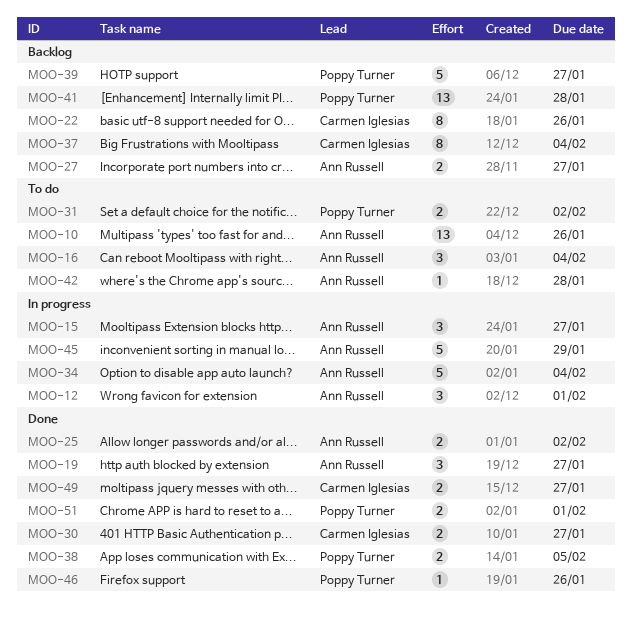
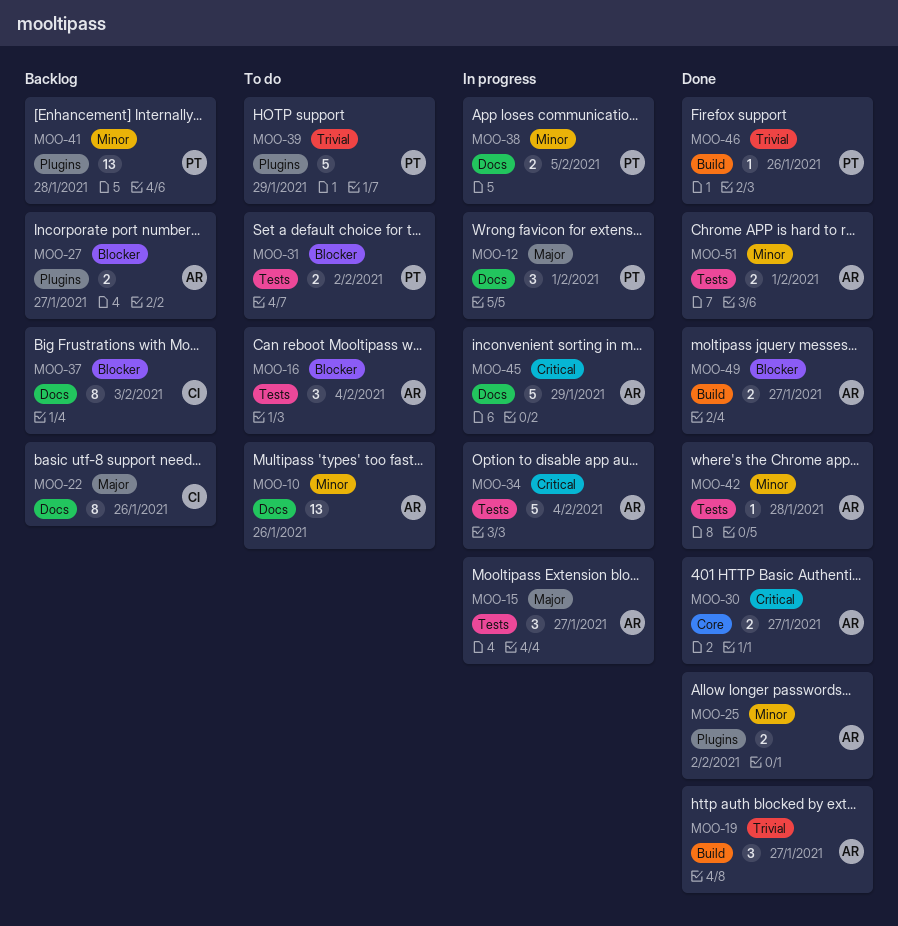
MOO-12, owner: Ann Russell -> Poppy Turner
MOO-30, owner: Carmen Iglesias -> Ann Russell
MOO-37, due: Feb 4 -> Feb 3
MOO-38, status: Done -> In progress
MOO-39, status: Backlog -> To do
MOO-39, due: Jan 27 -> Jan 29
MOO-42, status: To do -> Done
MOO-49, owner: Carmen Iglesias -> Ann Russell
MOO-51, owner: Poppy Turner -> Ann Russell

